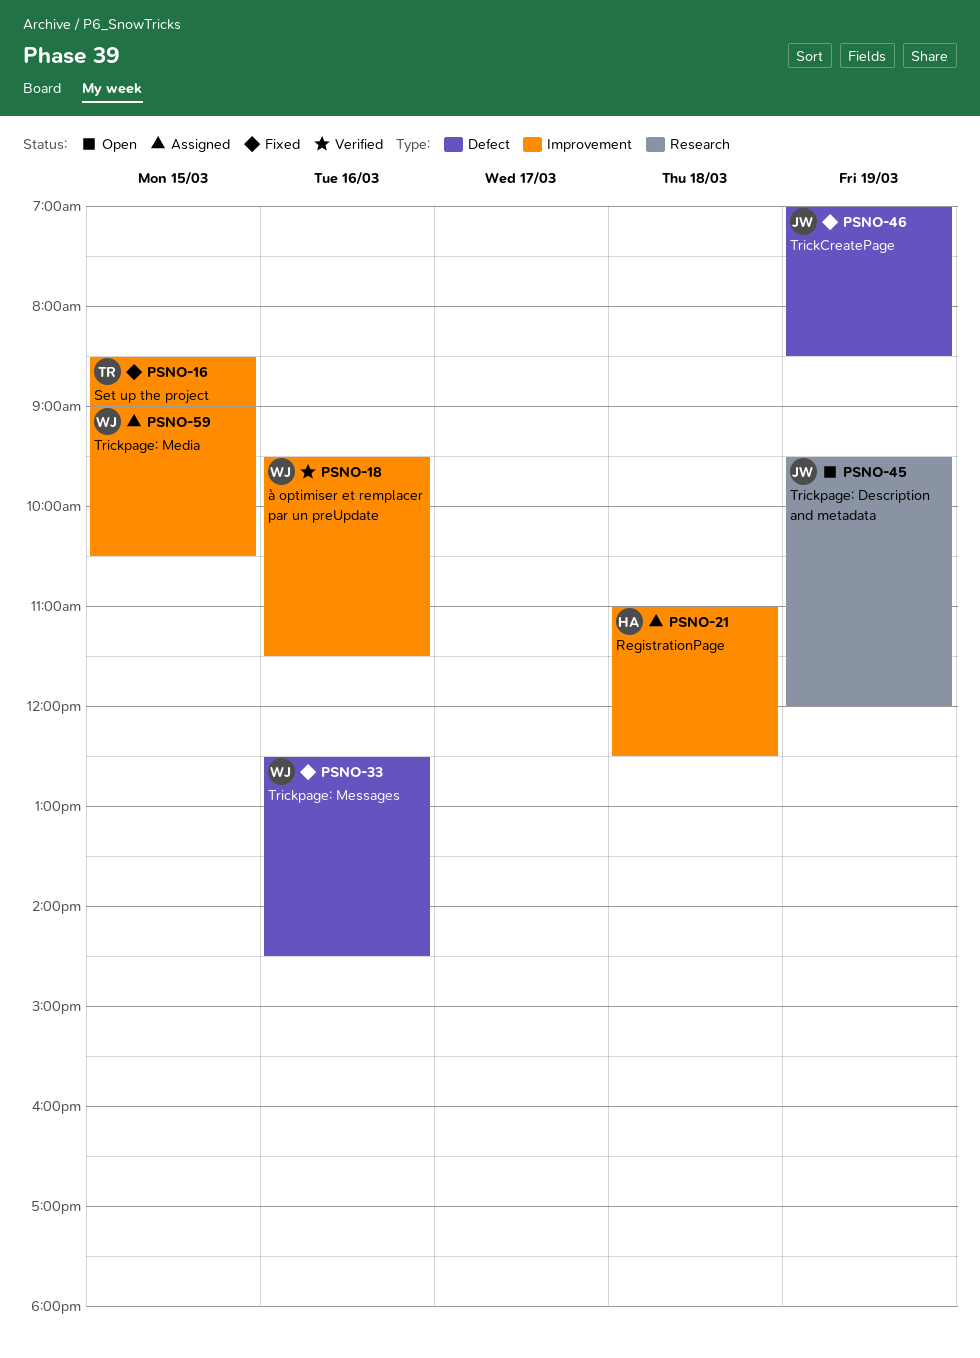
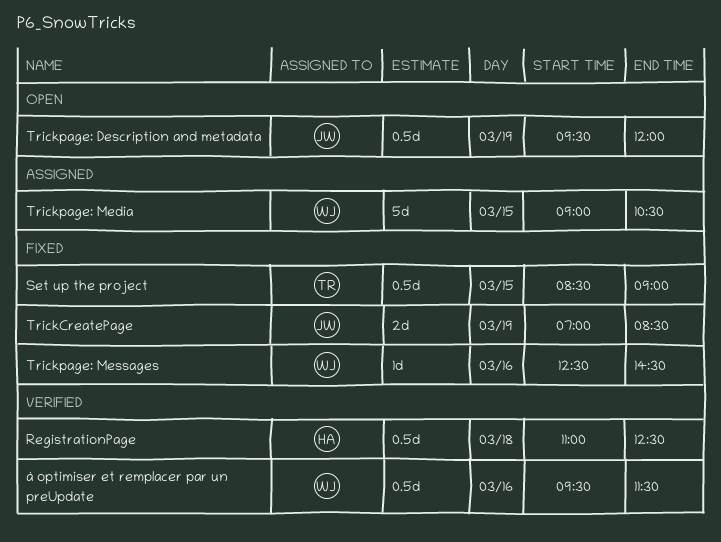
RegistrationPage, status: Assigned -> Verified

